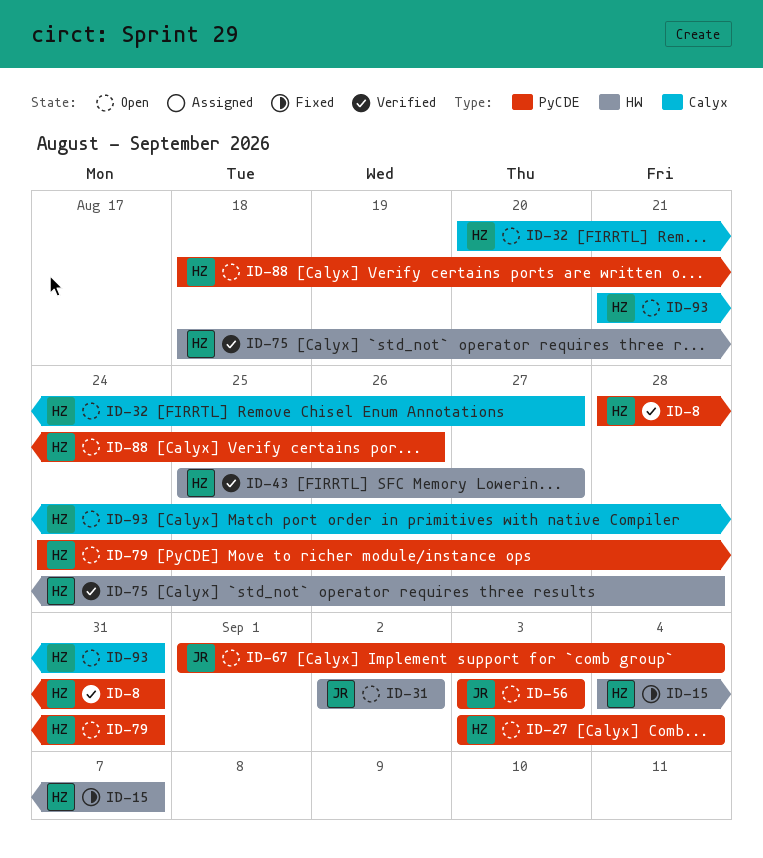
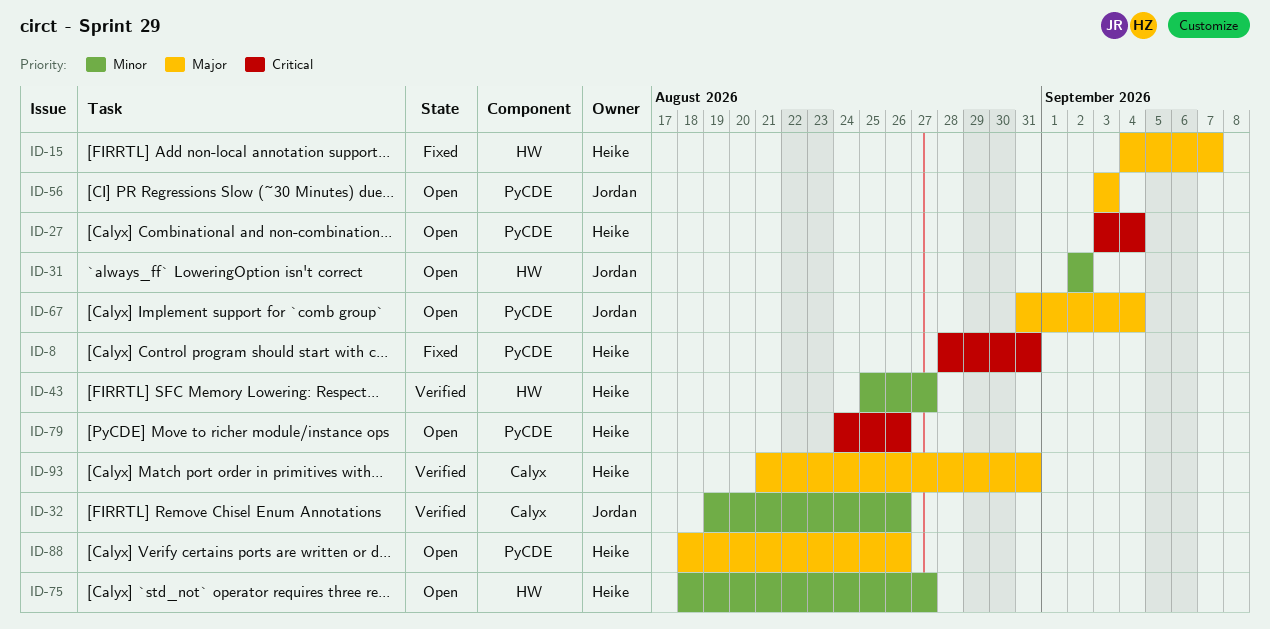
ID-8, status: Verified -> Fixed
ID-32, status: Open -> Verified
ID-32, owner: Heike -> Jordan
ID-32, start: Aug 20 -> Aug 19
ID-32, due: Aug 27 -> Aug 26
ID-67, start: Sep 1 -> Aug 31
ID-75, status: Verified -> Open
ID-75, due: Aug 28 -> Aug 27
ID-79, due: Aug 31 -> Aug 26
ID-93, status: Open -> Verified

